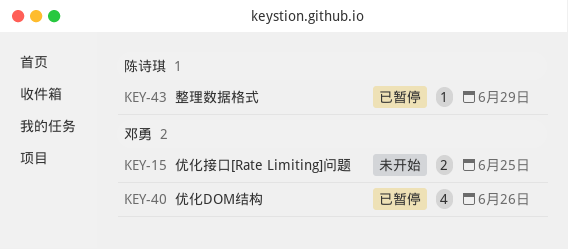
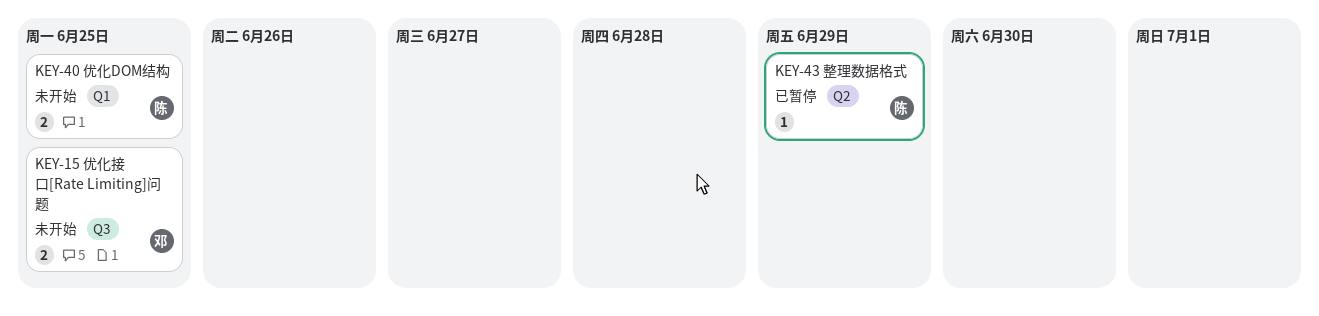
KEY-40, status: 已暂停 -> 未开始
KEY-40, owner: 邓勇 -> 陈诗琪
KEY-40, estimate: 4 -> 2
KEY-40, due: Jun 26 -> Jun 25

